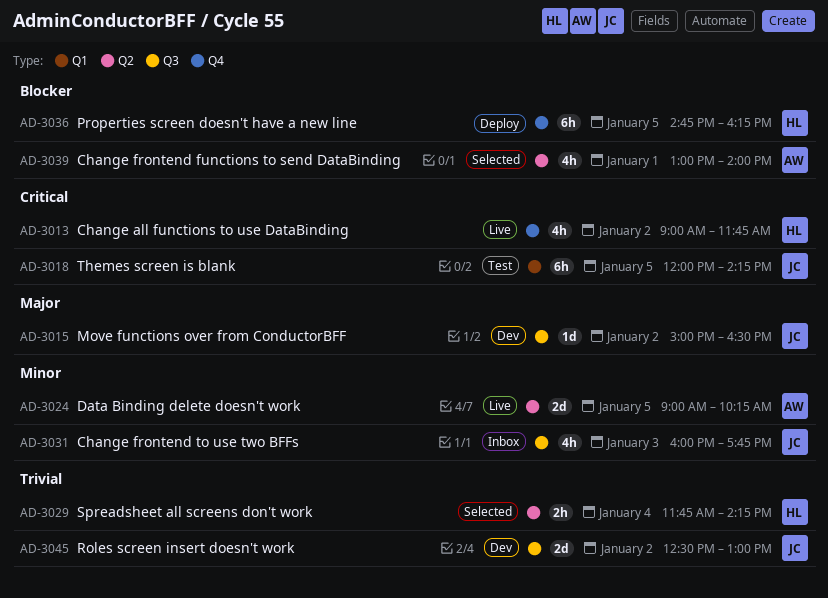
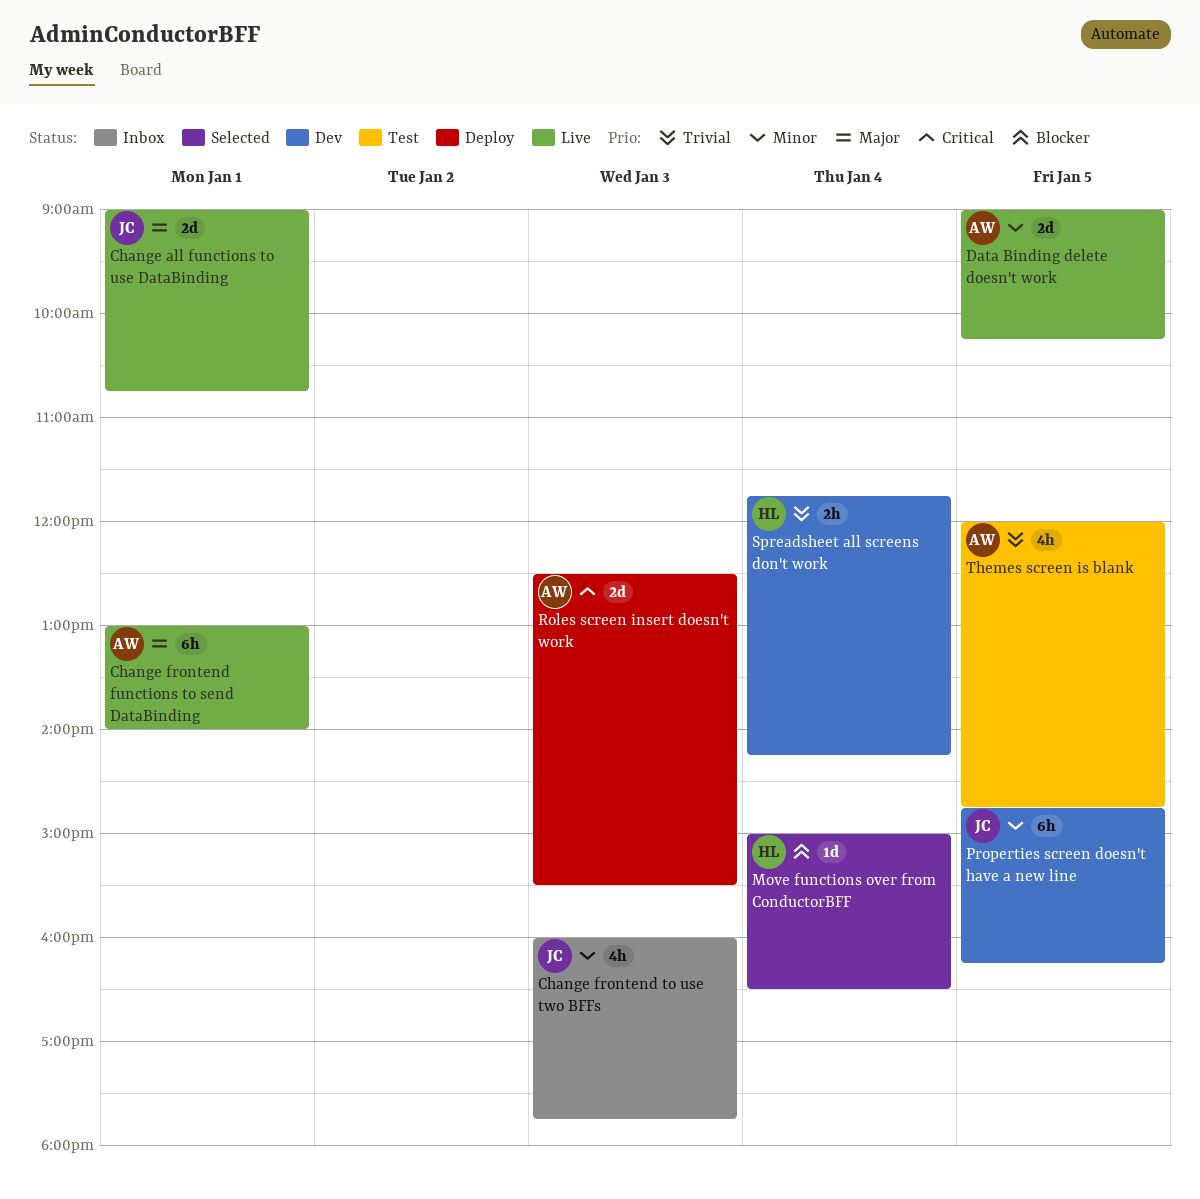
Change all functions to use DataBinding, owner: HL -> JC
Change all functions to use DataBinding, priority: Critical -> Major
Change all functions to use DataBinding, estimate: 4h -> 2d
Change all functions to use DataBinding, day: Jan 2 -> Jan 1
Change all functions to use DataBinding, ends: 11:45 -> 10:45
Change frontend functions to send DataBinding, status: Selected -> Live
Change frontend functions to send DataBinding, priority: Blocker -> Major
Change frontend functions to send DataBinding, estimate: 4h -> 6h
Move functions over from ConductorBFF, status: Dev -> Selected
Move functions over from ConductorBFF, owner: JC -> HL
Move functions over from ConductorBFF, priority: Major -> Blocker
Move functions over from ConductorBFF, day: Jan 2 -> Jan 4
Properties screen doesn't have a new line, status: Deploy -> Dev
Properties screen doesn't have a new line, owner: HL -> JC
Properties screen doesn't have a new line, priority: Blocker -> Minor
Roles screen insert doesn't work, status: Dev -> Deploy
Roles screen insert doesn't work, owner: JC -> AW
Roles screen insert doesn't work, priority: Trivial -> Critical
Roles screen insert doesn't work, day: Jan 2 -> Jan 3
Roles screen insert doesn't work, ends: 13:00 -> 15:30
Spreadsheet all screens don't work, status: Selected -> Dev
Themes screen is blank, owner: JC -> AW
Themes screen is blank, priority: Critical -> Trivial
Themes screen is blank, estimate: 6h -> 4h
Themes screen is blank, ends: 14:15 -> 14:45

